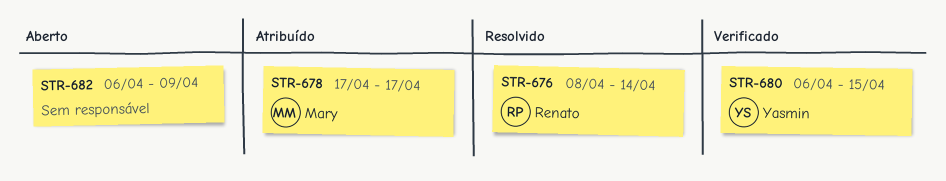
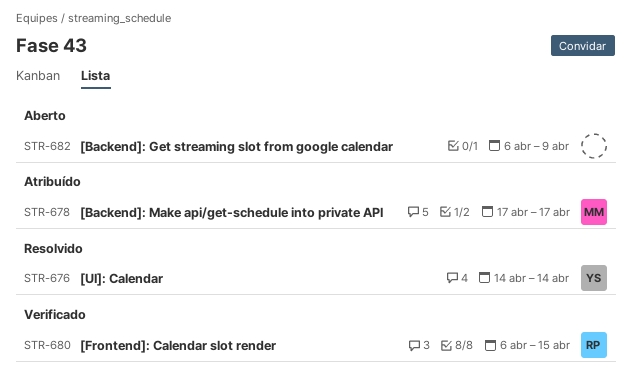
STR-676, owner: Renato -> Yasmin
STR-676, start: Apr 8 -> Apr 14
STR-680, owner: Yasmin -> Renato

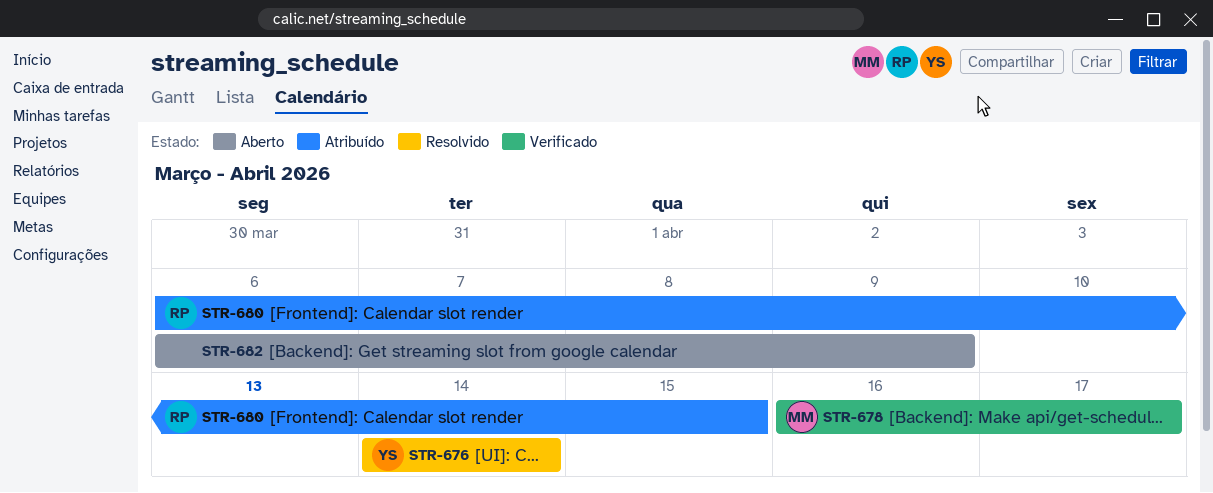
STR-678, status: Atribuído -> Verificado
STR-678, start: Apr 17 -> Apr 16
STR-680, status: Verificado -> Atribuído

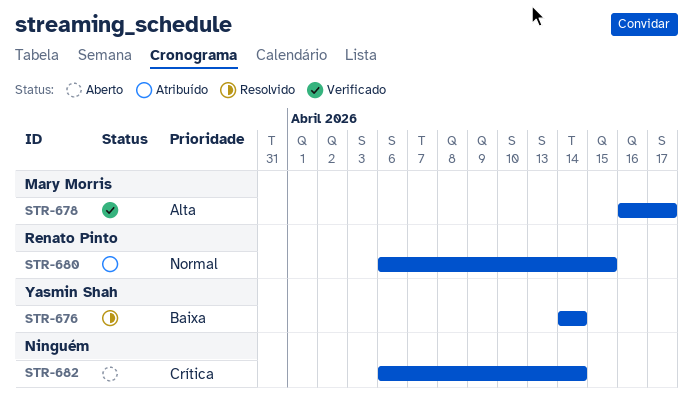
STR-682, due: Apr 9 -> Apr 14

